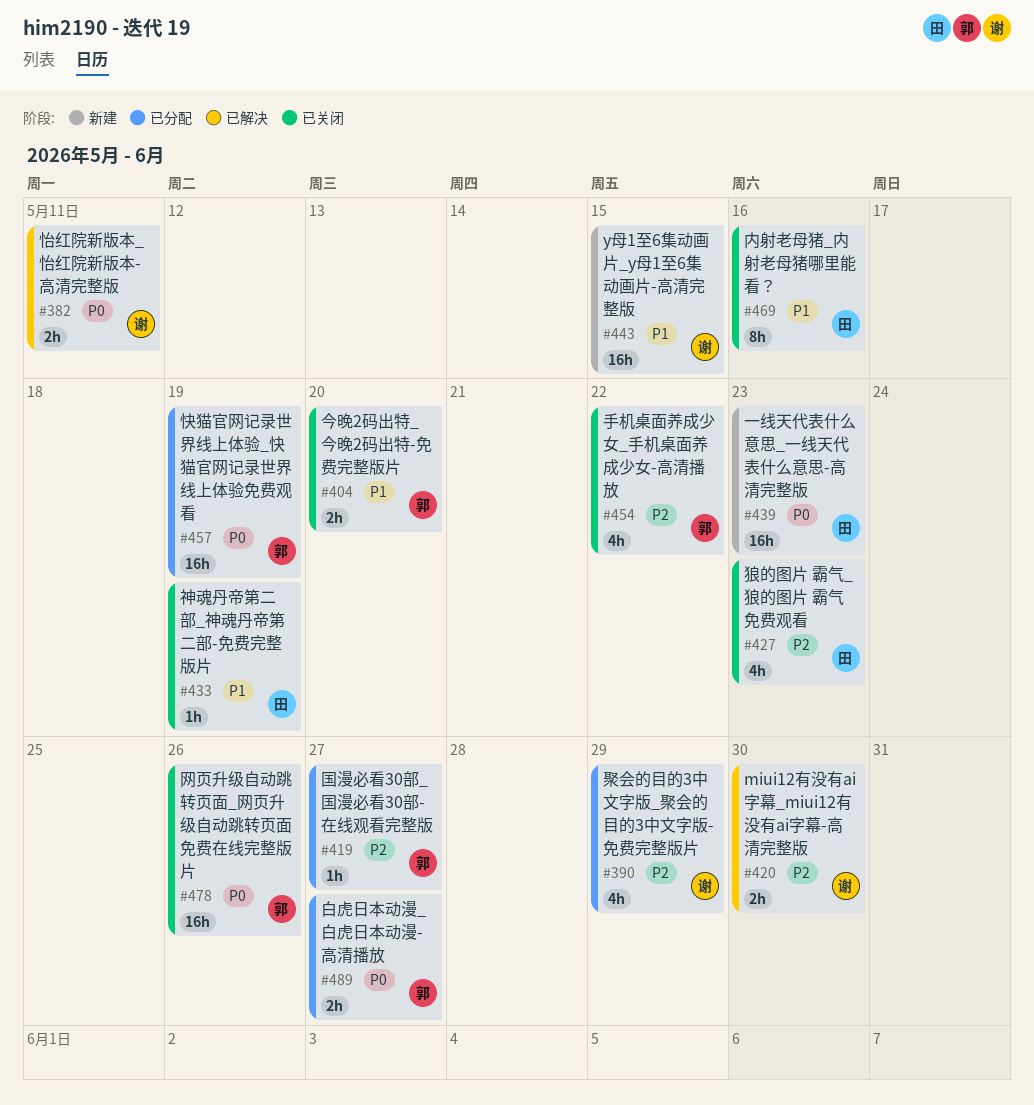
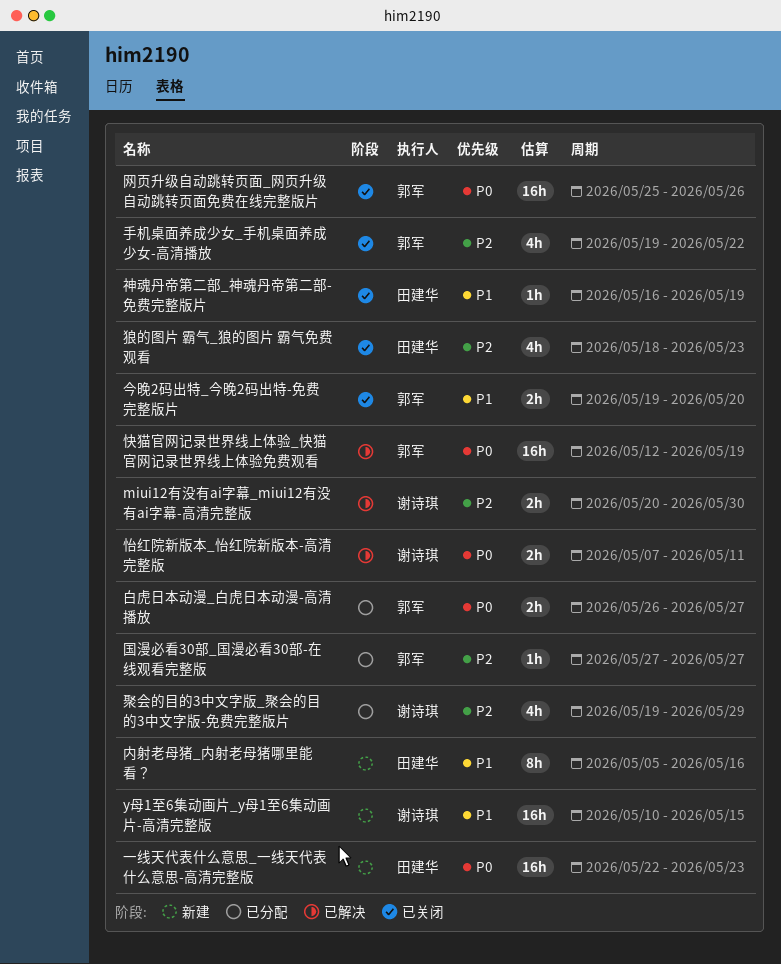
内射老母猪_内射老母猪哪里能看？, status: 已关闭 -> 新建
快猫官网记录世界线上体验_快猫官网记录世界线上体验免费观看, status: 已分配 -> 已解决

